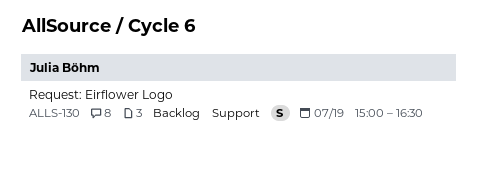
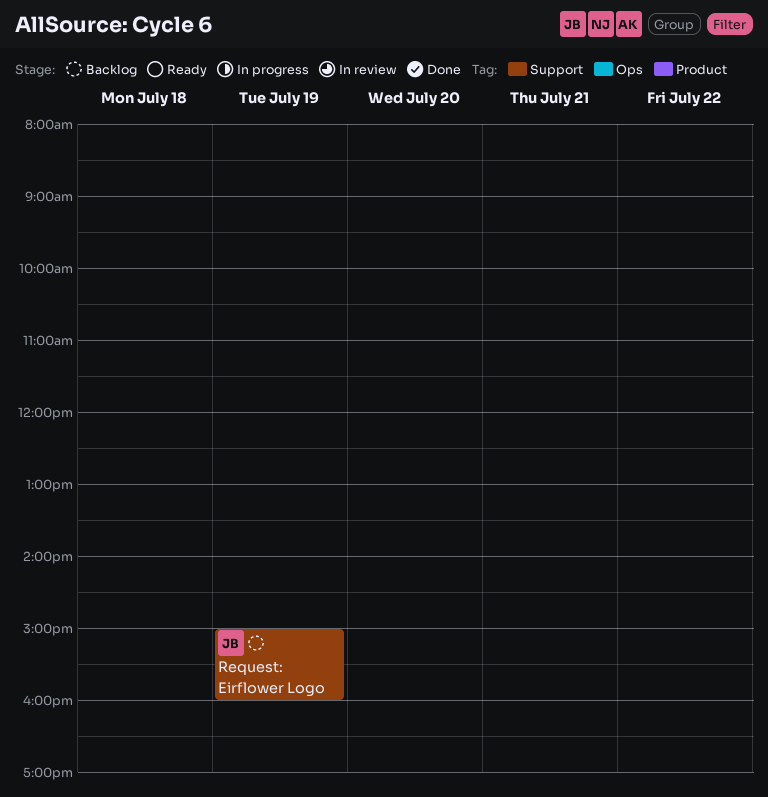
Request: Eirflower Logo, ends: 16:30 -> 16:00

